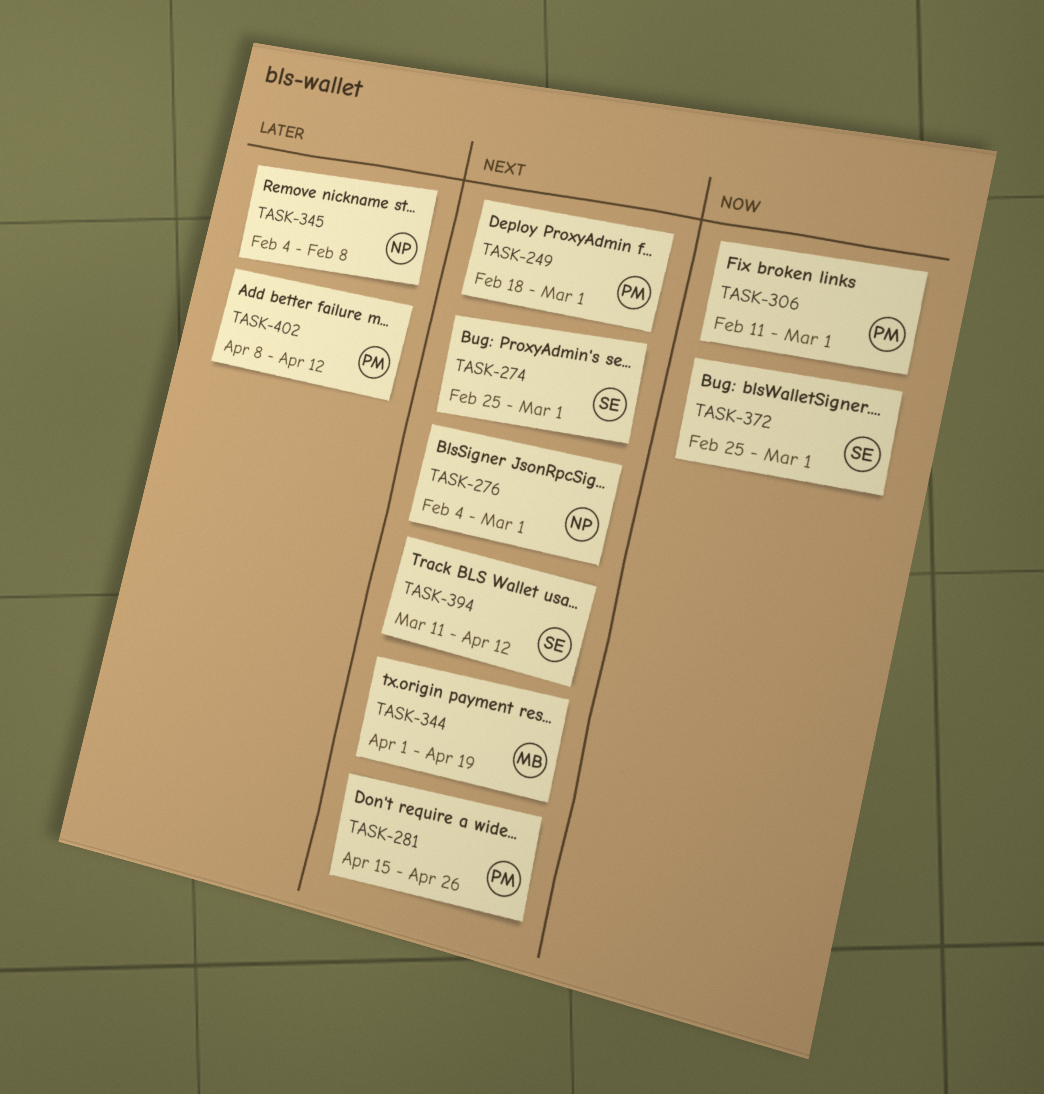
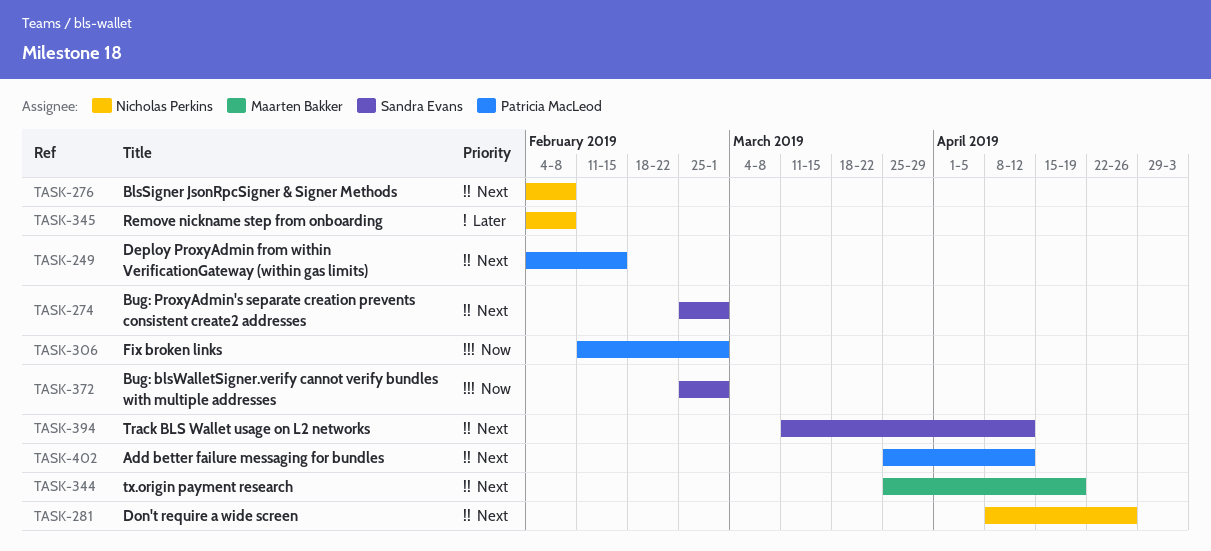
TASK-249, start: Feb 18 -> Feb 4
TASK-249, due: Mar 1 -> Feb 15
TASK-276, due: Mar 1 -> Feb 8
TASK-281, owner: Patricia MacLeod -> Nicholas Perkins
TASK-281, start: Apr 15 -> Apr 8
TASK-344, start: Apr 1 -> Mar 25
TASK-402, priority: Later -> Next
TASK-402, start: Apr 8 -> Mar 25

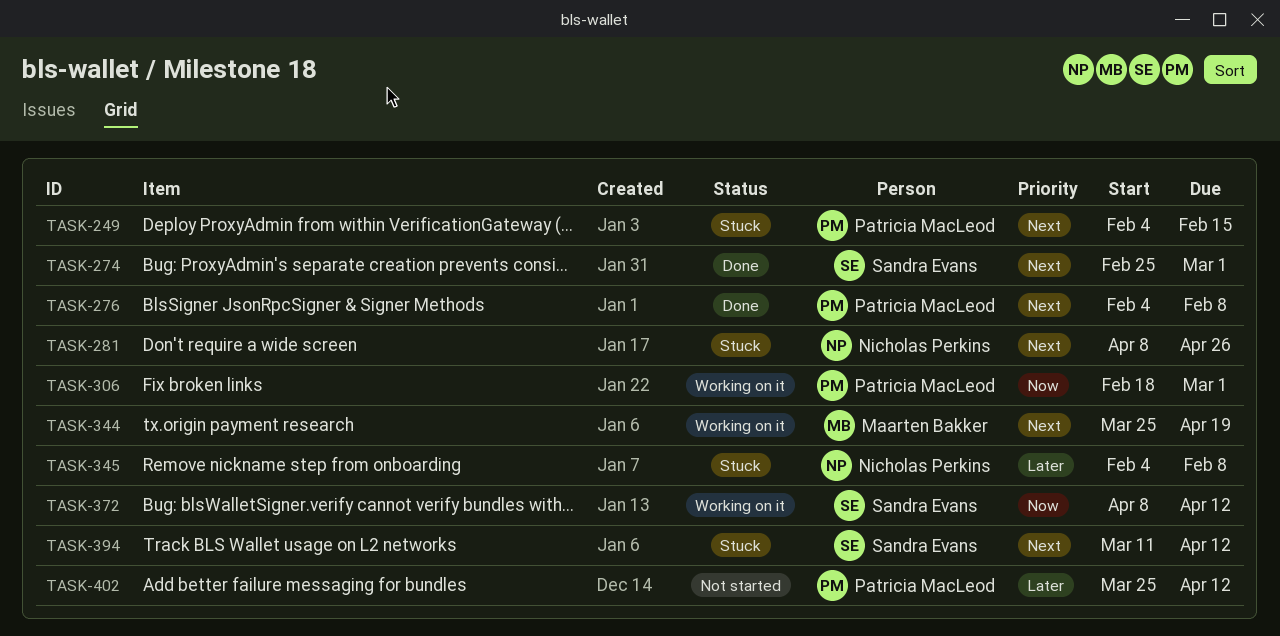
TASK-276, owner: Nicholas Perkins -> Patricia MacLeod
TASK-306, start: Feb 11 -> Feb 18
TASK-372, start: Feb 25 -> Apr 8
TASK-372, due: Mar 1 -> Apr 12
TASK-402, priority: Next -> Later

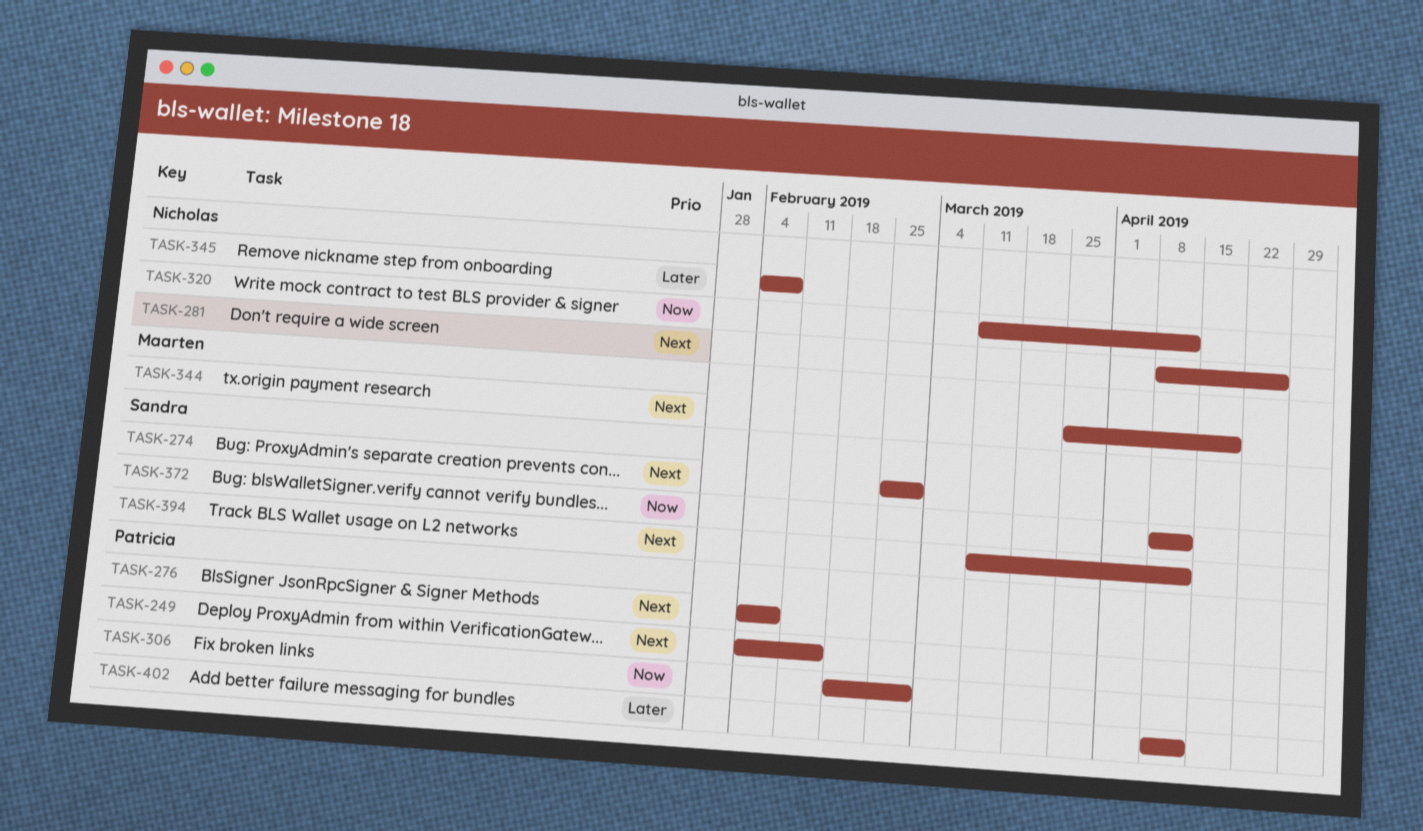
TASK-320: none -> present
TASK-402, start: Mar 25 -> Apr 8

